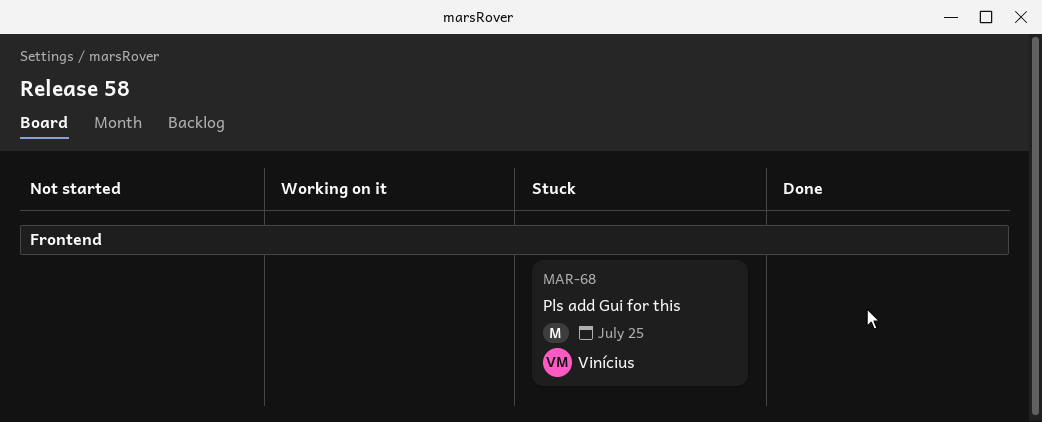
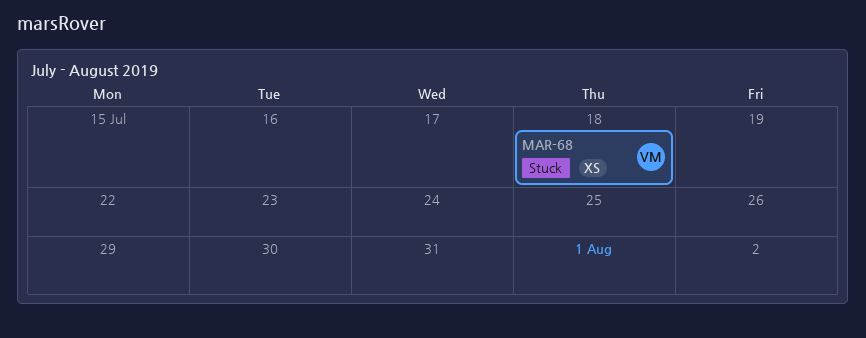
MAR-68, estimate: M -> XS
MAR-68, due: Jul 25 -> Jul 18

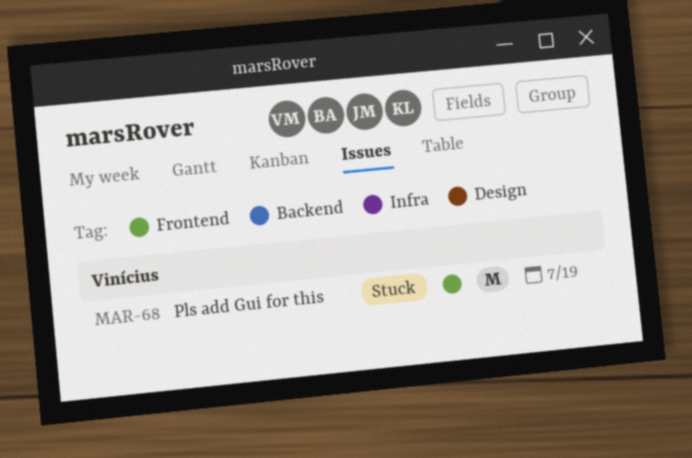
MAR-68, estimate: XS -> M
MAR-68, due: Jul 18 -> Jul 19

